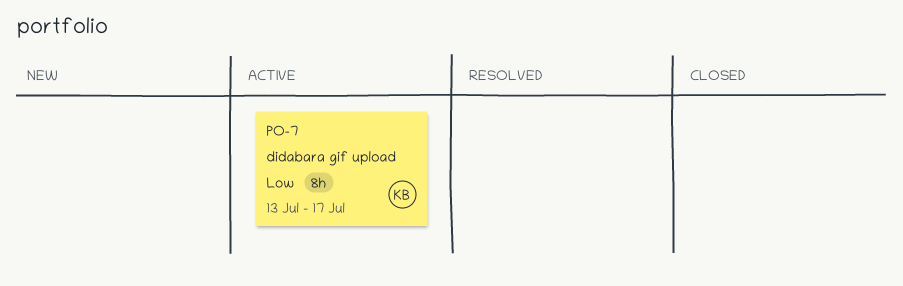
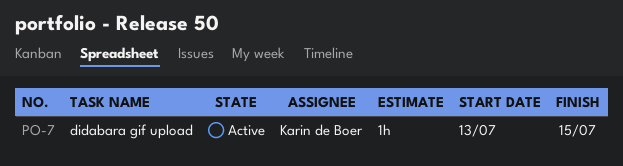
PO-7, estimate: 8h -> 1h
PO-7, due: Jul 17 -> Jul 15

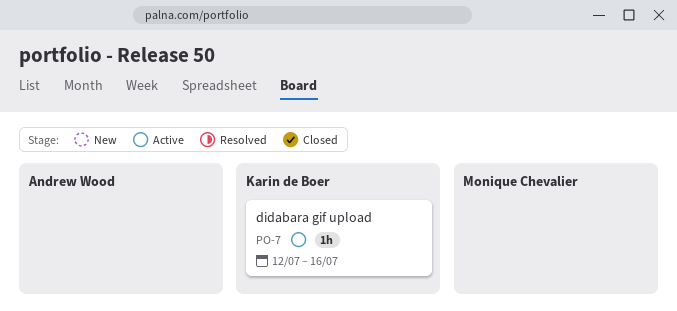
PO-7, start: Jul 13 -> Jul 12
PO-7, due: Jul 15 -> Jul 16

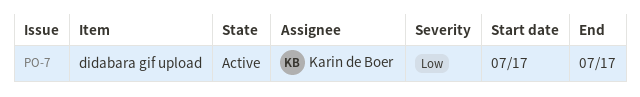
PO-7, start: Jul 12 -> Jul 17
PO-7, due: Jul 16 -> Jul 17

